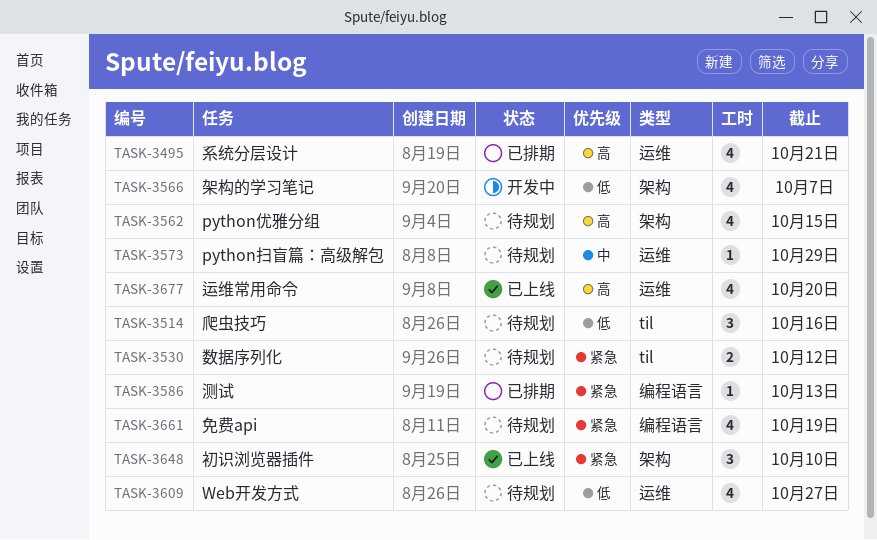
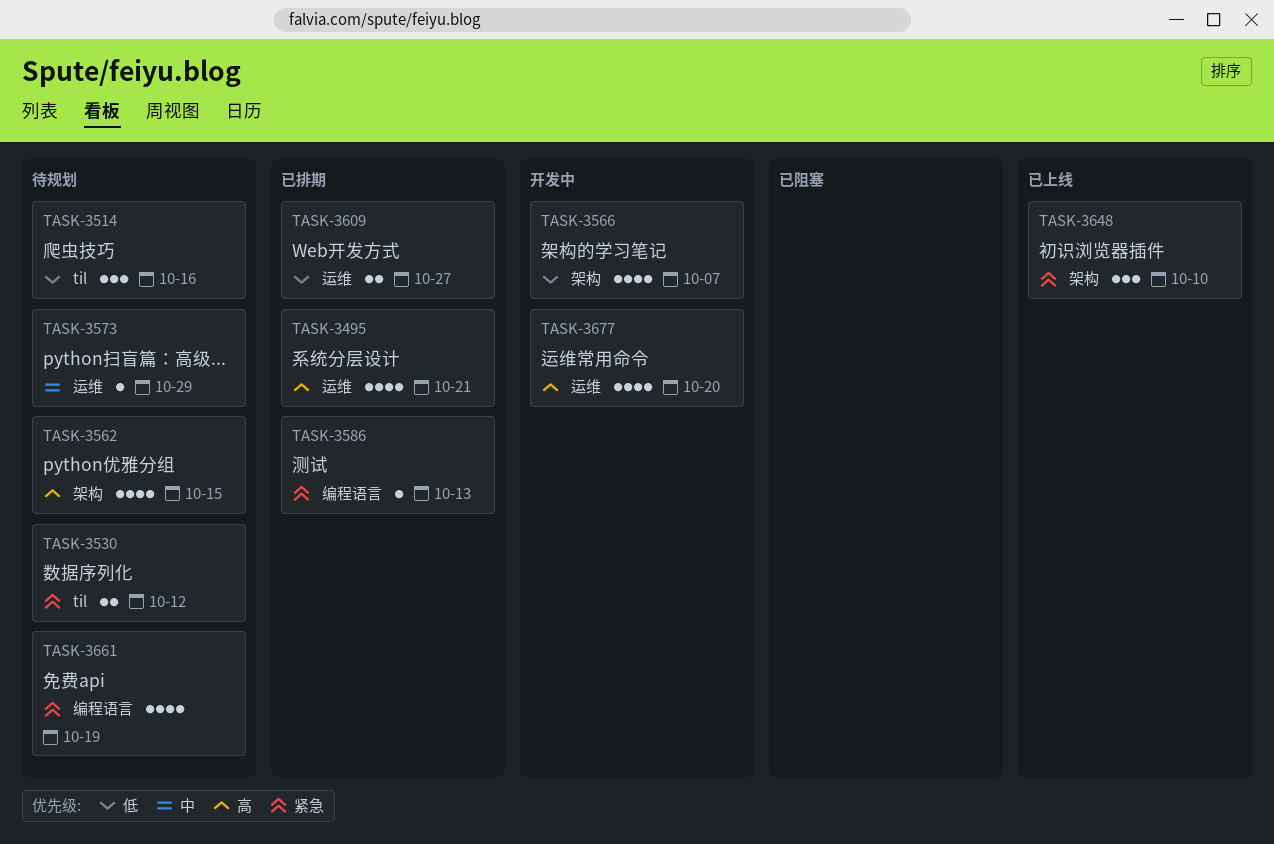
TASK-3609, status: 待规划 -> 已排期
TASK-3609, estimate: 4 -> 2
TASK-3677, status: 已上线 -> 开发中

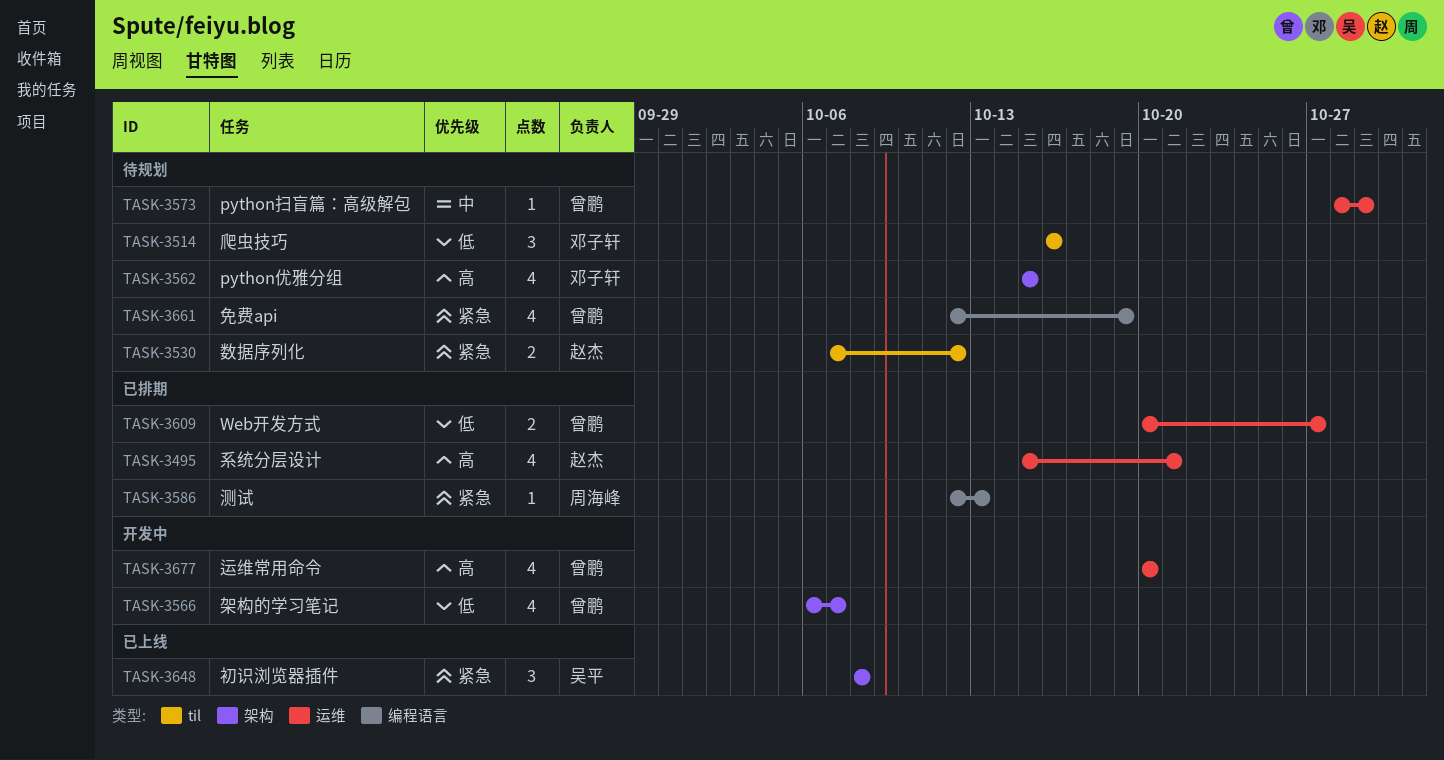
TASK-3648, due: Oct 10 -> Oct 8

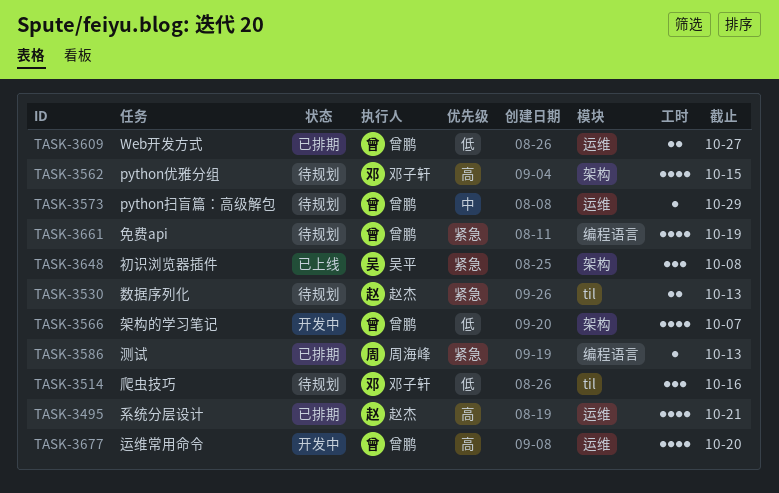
TASK-3530, due: Oct 12 -> Oct 13

